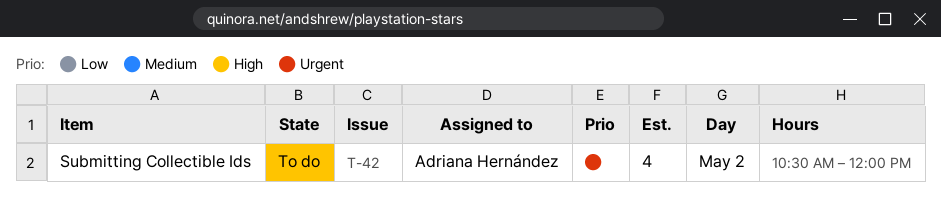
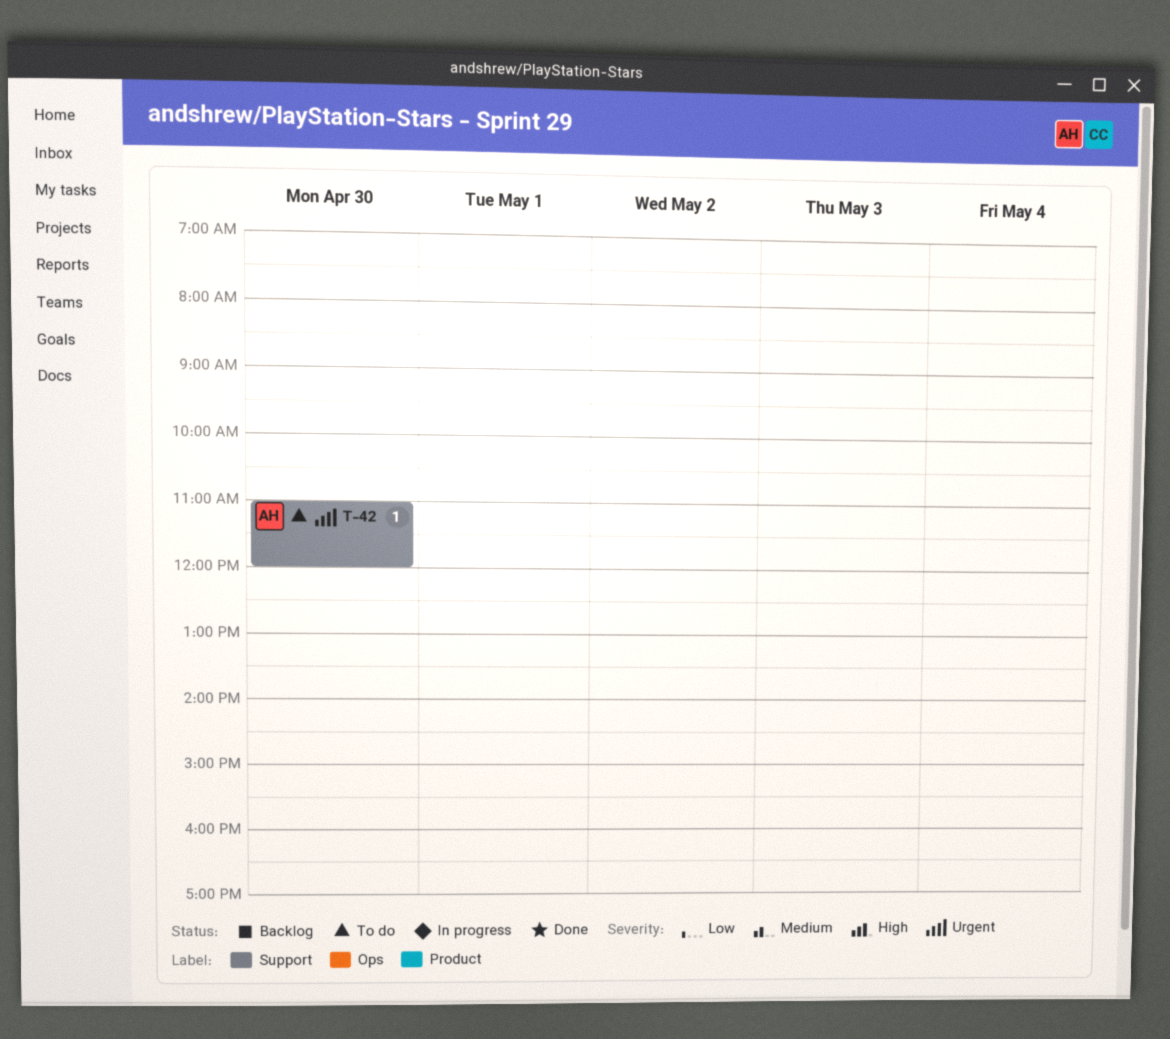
T-42, estimate: 4 -> 1
T-42, day: May 2 -> Apr 30
T-42, begins: 10:30 -> 11:00

